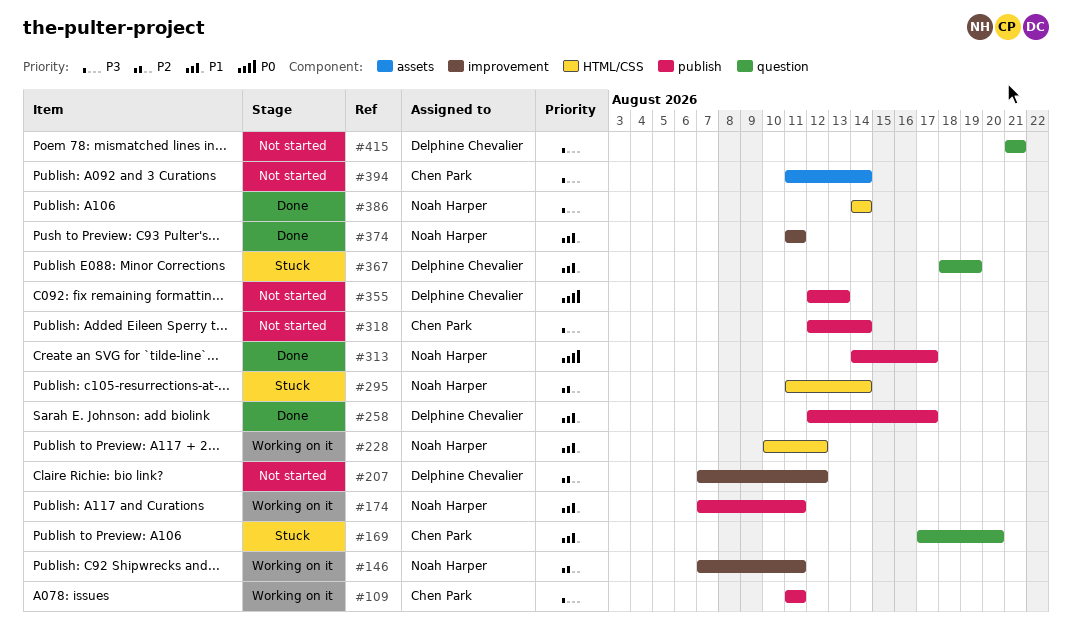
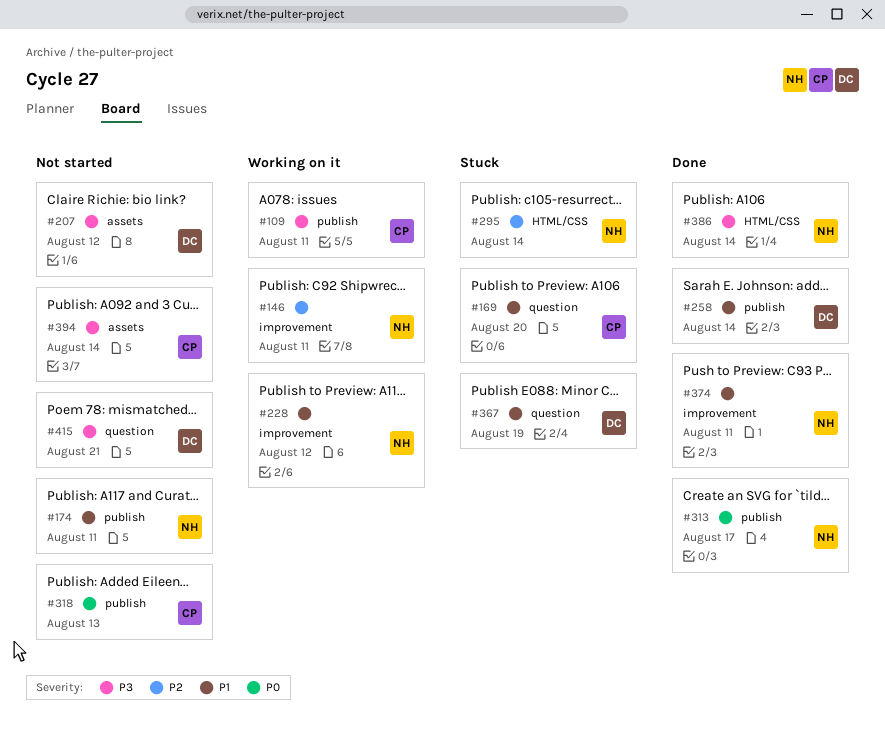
#174, status: Working on it -> Not started
#207, priority: P2 -> P3
#207, label: improvement -> assets
#228, label: HTML/CSS -> improvement
#258, due: Aug 17 -> Aug 14
#318, priority: P3 -> P0
#318, due: Aug 14 -> Aug 13
#355: present -> none

